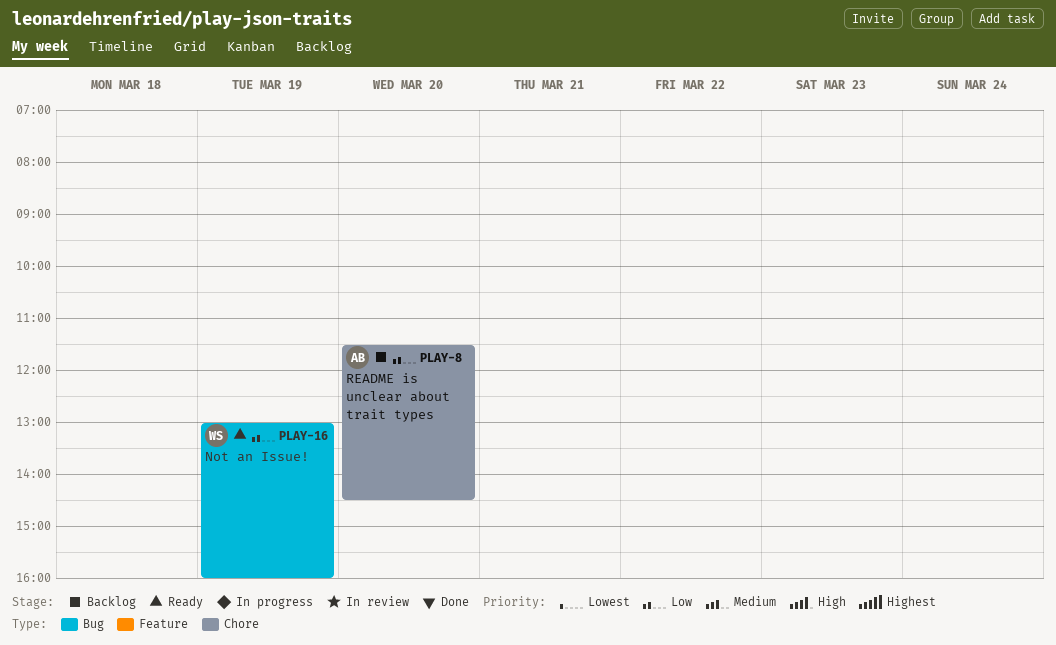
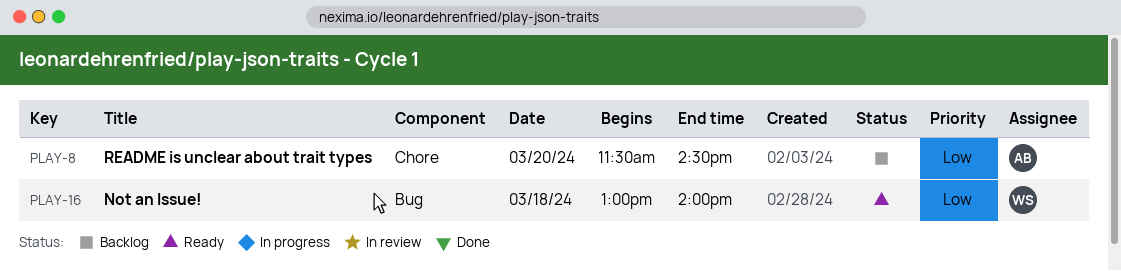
PLAY-16, day: Mar 19 -> Mar 18
PLAY-16, ends: 16:00 -> 14:00

